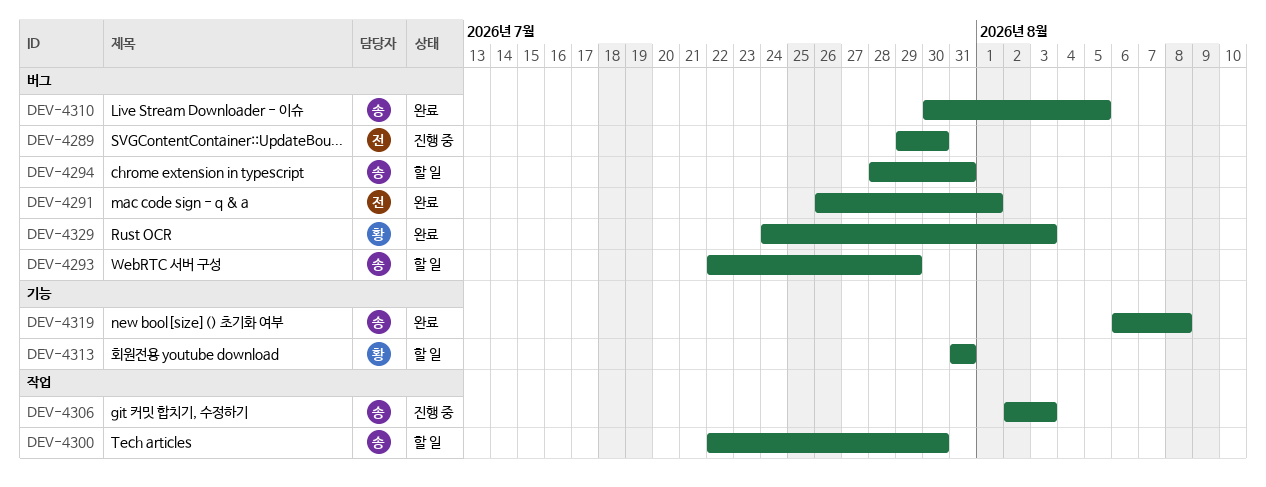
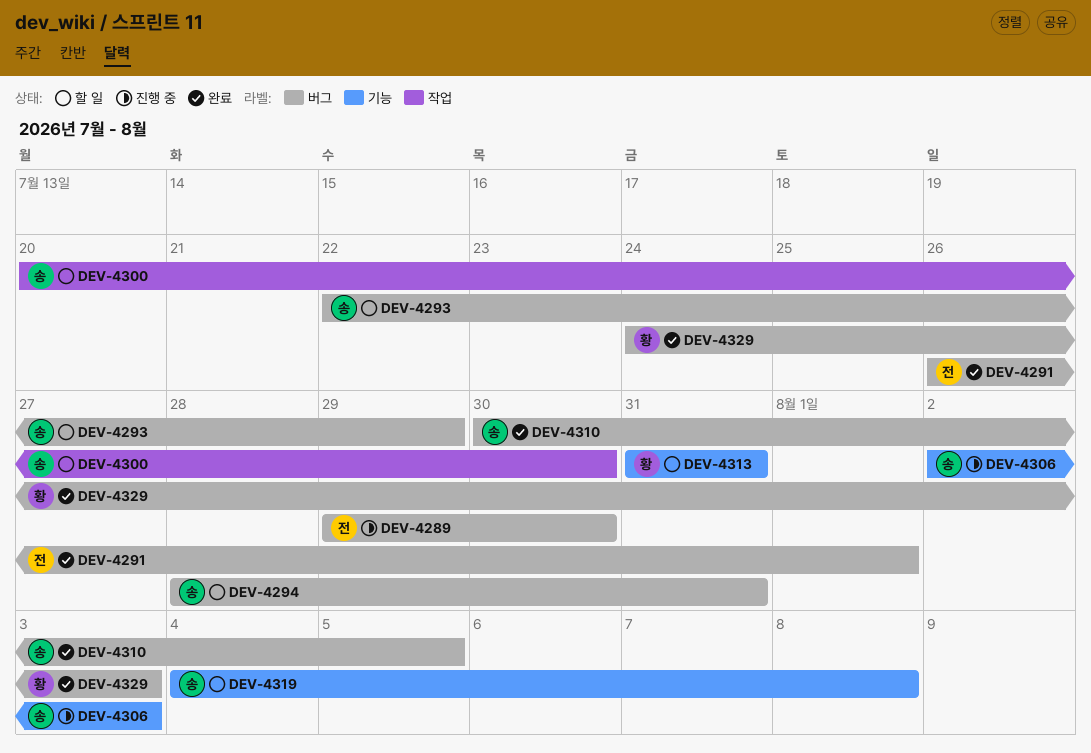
DEV-4300, start: Jul 22 -> Jul 20
DEV-4306, label: 작업 -> 기능
DEV-4319, status: 완료 -> 할 일
DEV-4319, start: Aug 6 -> Aug 4

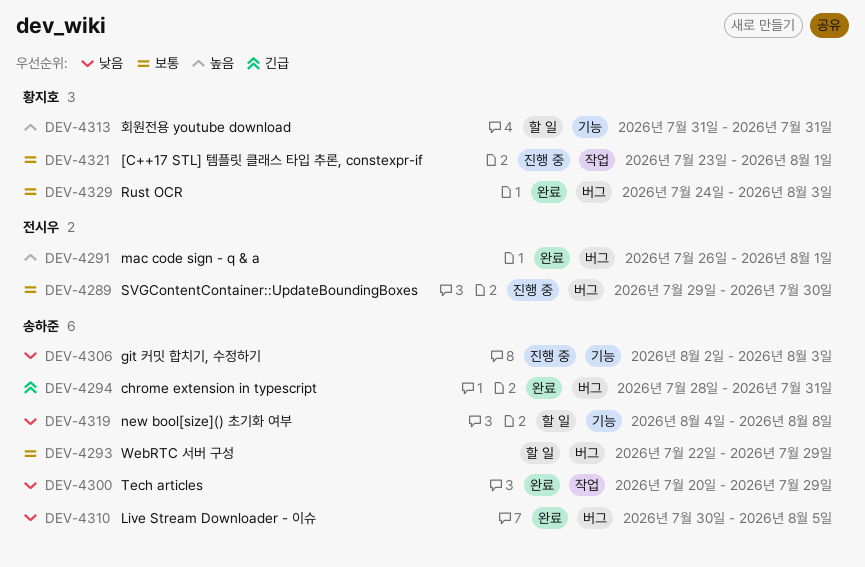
DEV-4294, status: 할 일 -> 완료
DEV-4300, status: 할 일 -> 완료
DEV-4300, due: Jul 30 -> Jul 29
DEV-4321: none -> present

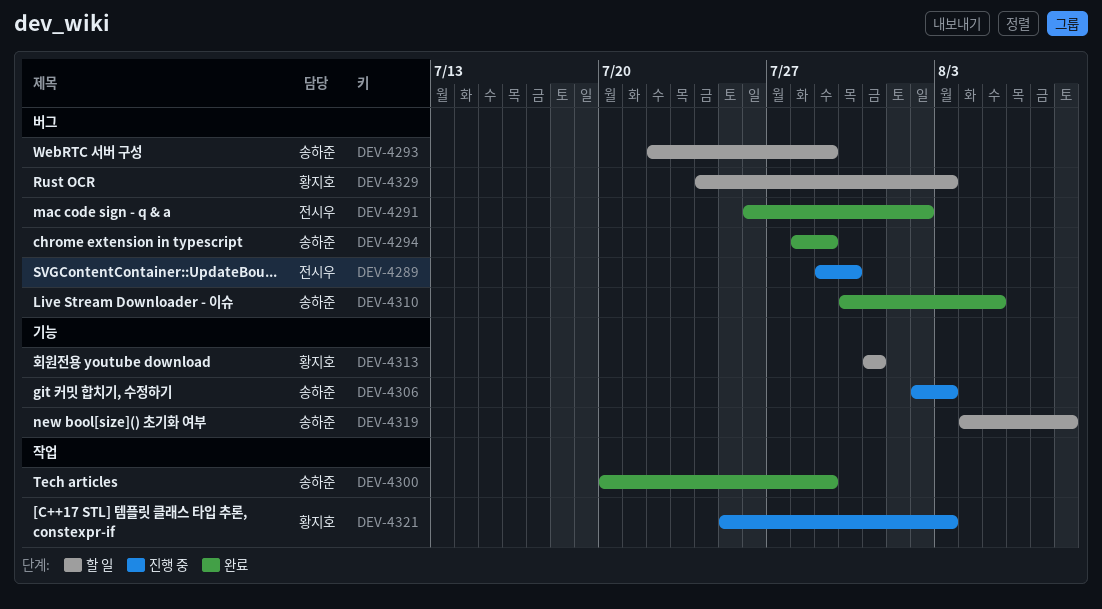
DEV-4291, due: Aug 1 -> Aug 2
DEV-4294, due: Jul 31 -> Jul 29
DEV-4321, start: Jul 23 -> Jul 25
DEV-4321, due: Aug 1 -> Aug 3
DEV-4329, status: 완료 -> 할 일

